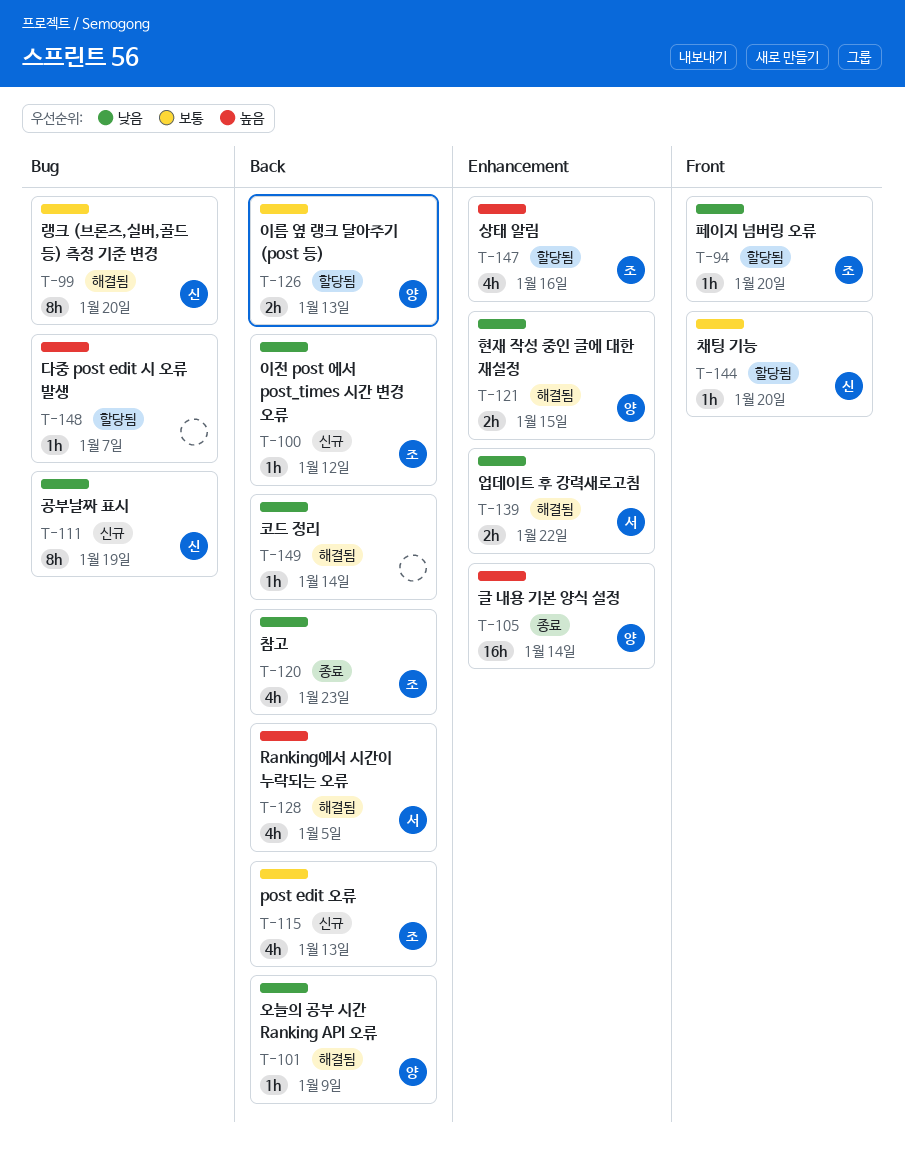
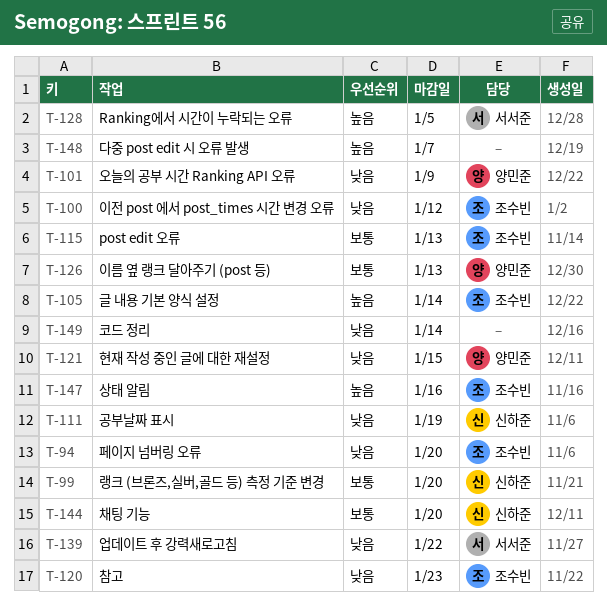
T-105, owner: 양민준 -> 조수빈

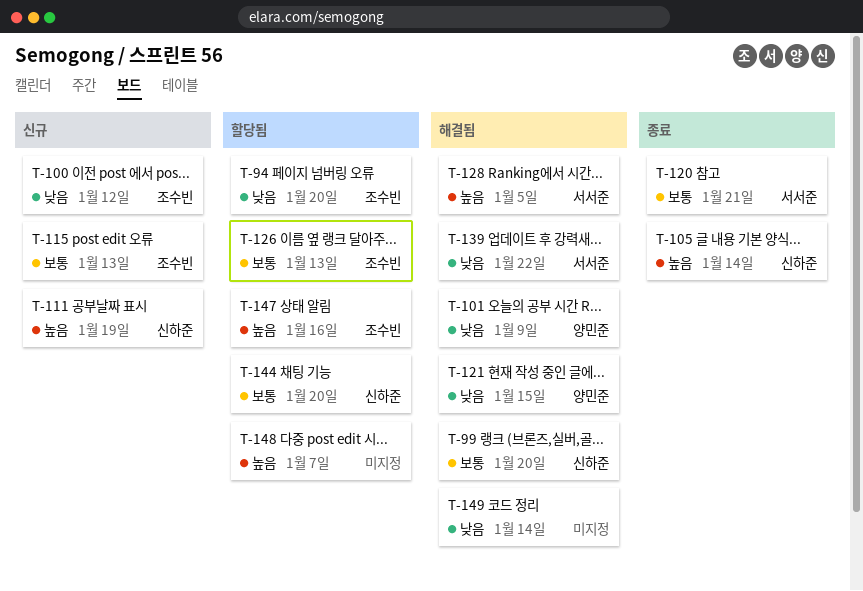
T-105, owner: 조수빈 -> 신하준
T-111, priority: 낮음 -> 높음
T-120, owner: 조수빈 -> 서서준
T-120, priority: 낮음 -> 보통
T-120, due: Jan 23 -> Jan 21
T-126, owner: 양민준 -> 조수빈

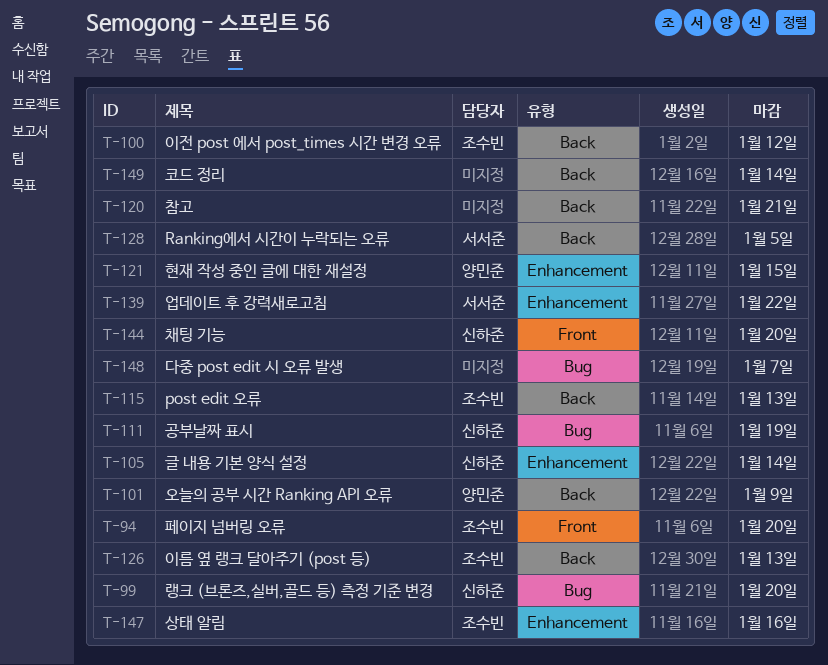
T-120, owner: 서서준 -> none

